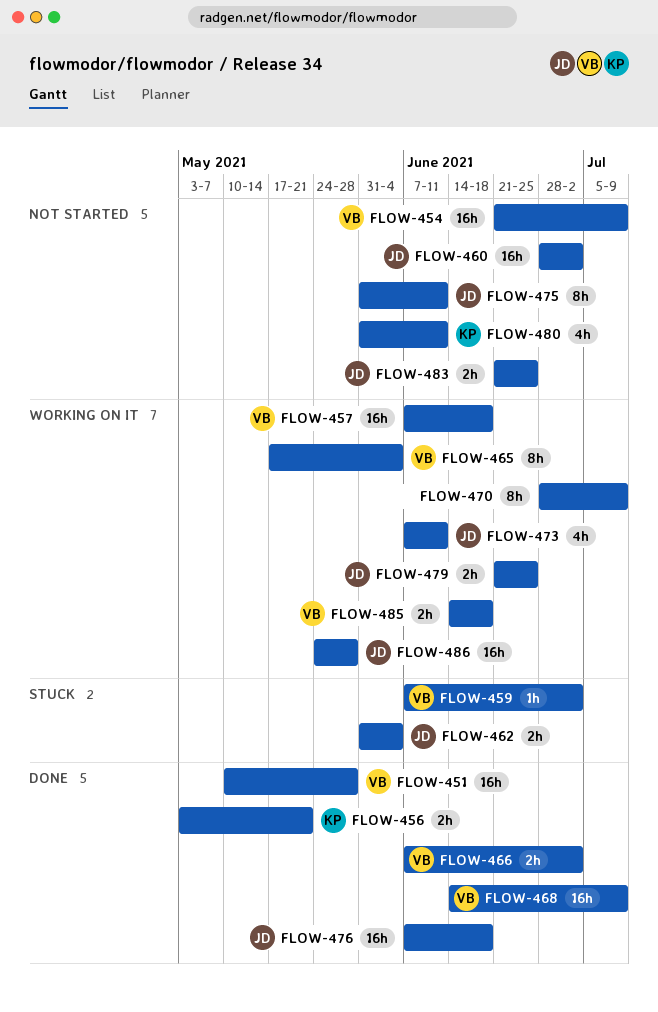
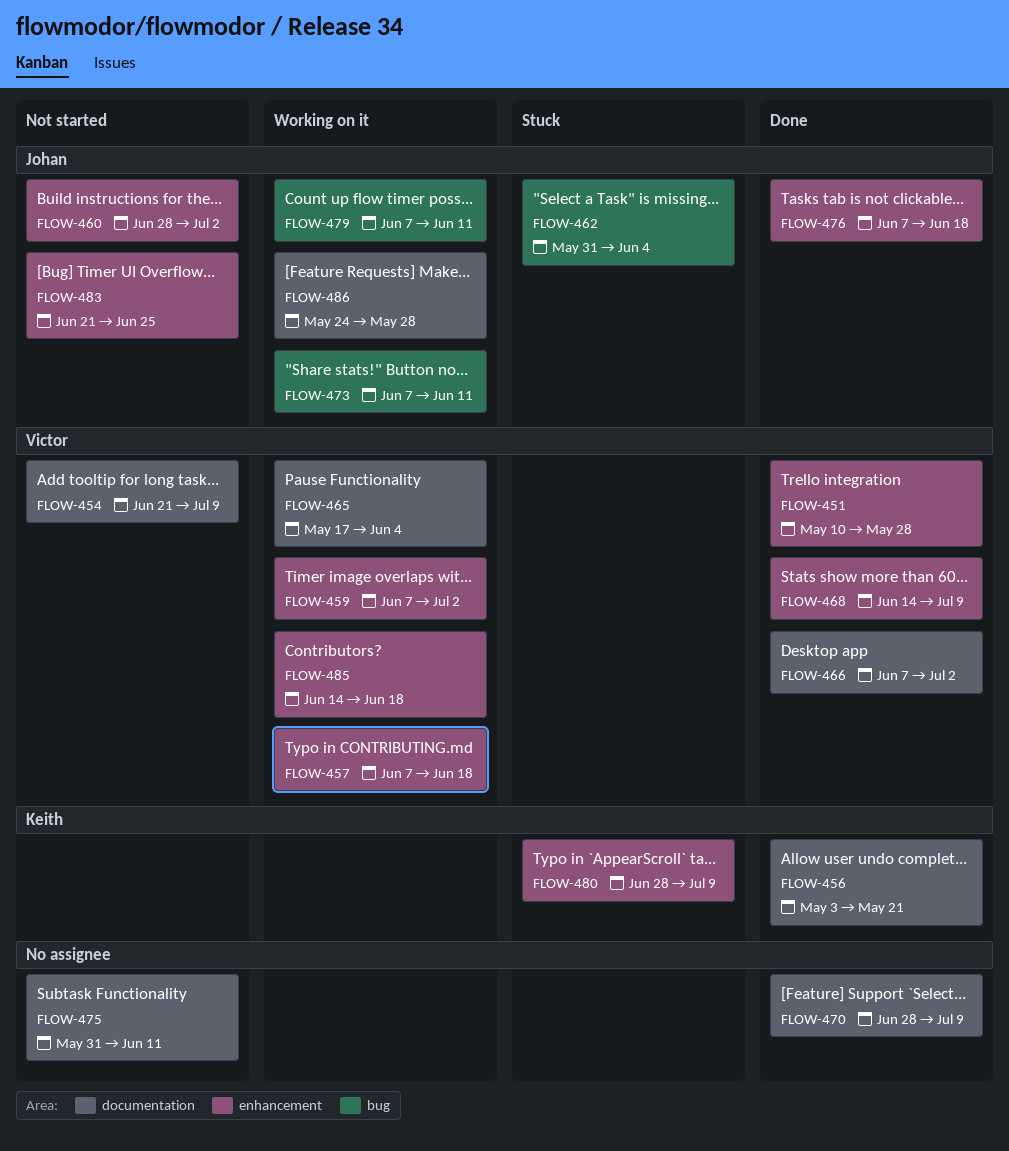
FLOW-459, status: Stuck -> Working on it
FLOW-470, status: Working on it -> Done
FLOW-475, owner: Johan -> none
FLOW-479, start: Jun 21 -> Jun 7
FLOW-479, due: Jun 25 -> Jun 11
FLOW-480, status: Not started -> Stuck
FLOW-480, start: May 31 -> Jun 28
FLOW-480, due: Jun 11 -> Jul 9

